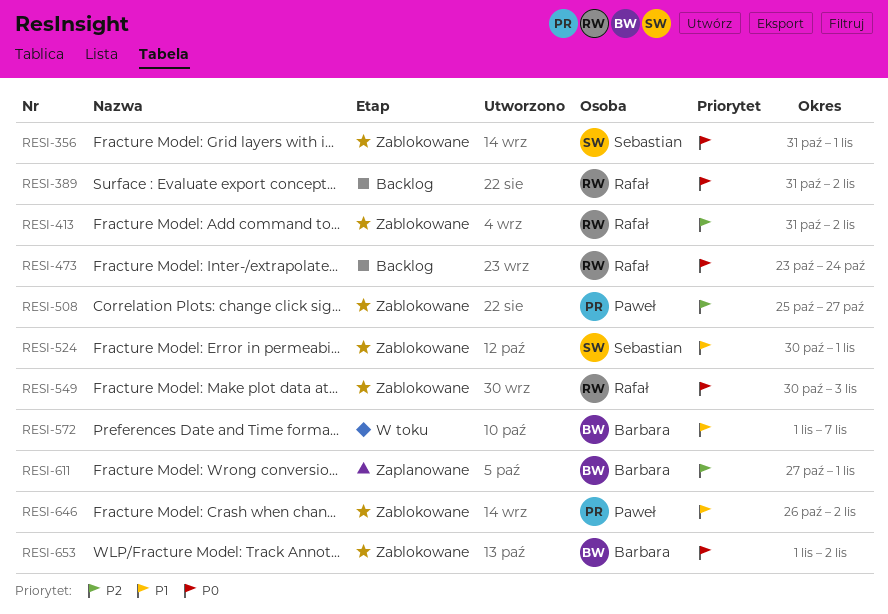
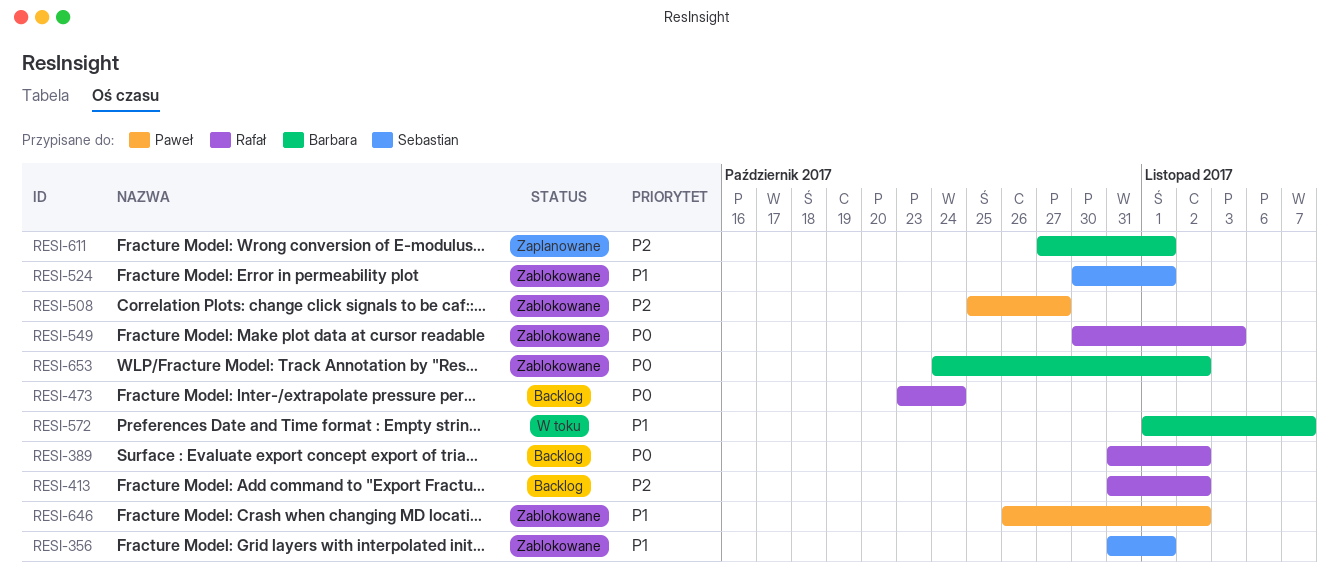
RESI-356, priority: P0 -> P1
RESI-413, status: Zablokowane -> Backlog
RESI-653, start: Nov 1 -> Oct 24

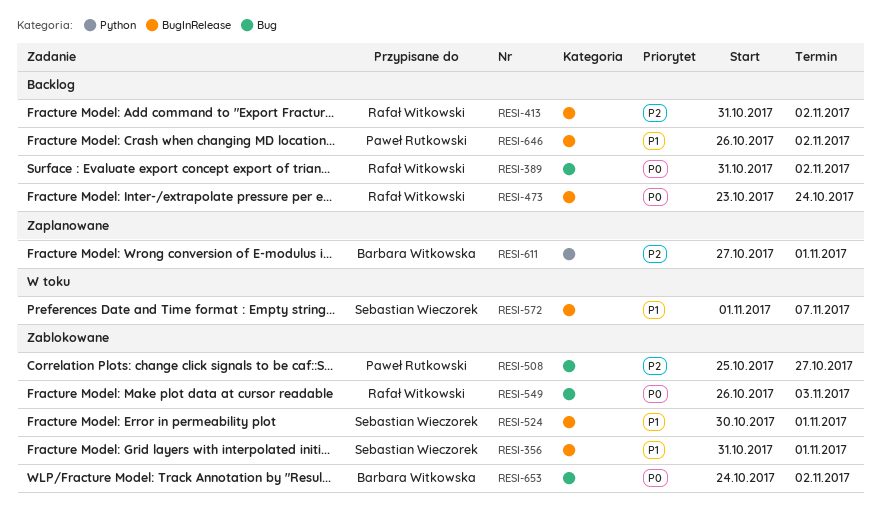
RESI-549, start: Oct 30 -> Oct 26
RESI-572, owner: Barbara Witkowska -> Sebastian Wieczorek
RESI-646, status: Zablokowane -> Backlog

